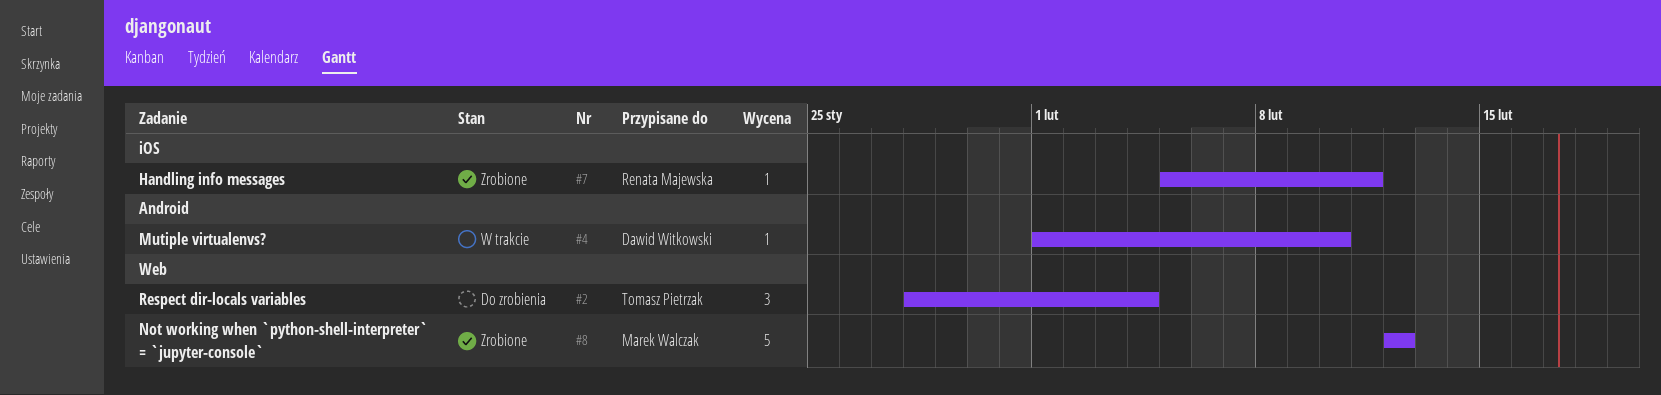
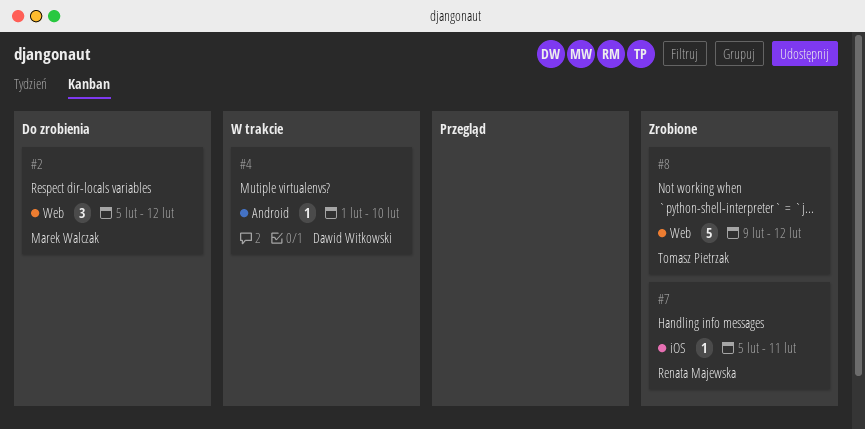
#2, owner: Tomasz Pietrzak -> Marek Walczak
#2, start: Jan 28 -> Feb 5
#2, due: Feb 4 -> Feb 12
#8, owner: Marek Walczak -> Tomasz Pietrzak
#8, start: Feb 12 -> Feb 9

